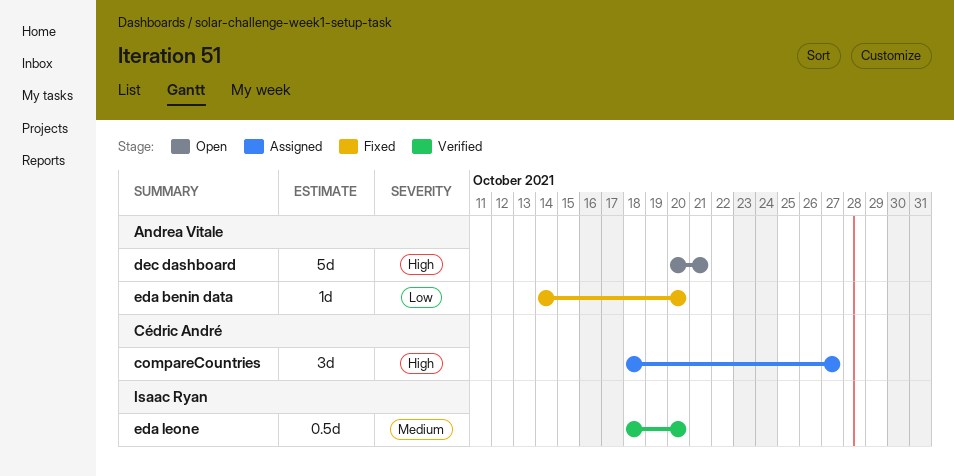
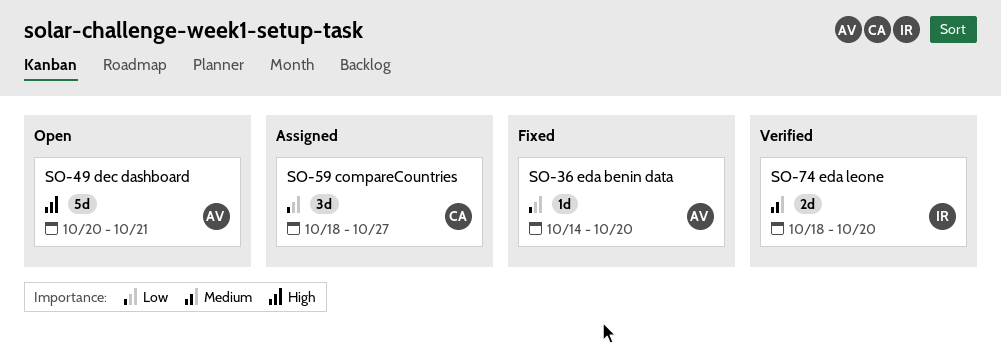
compareCountries, priority: High -> Low
eda leone, estimate: 0.5d -> 2d

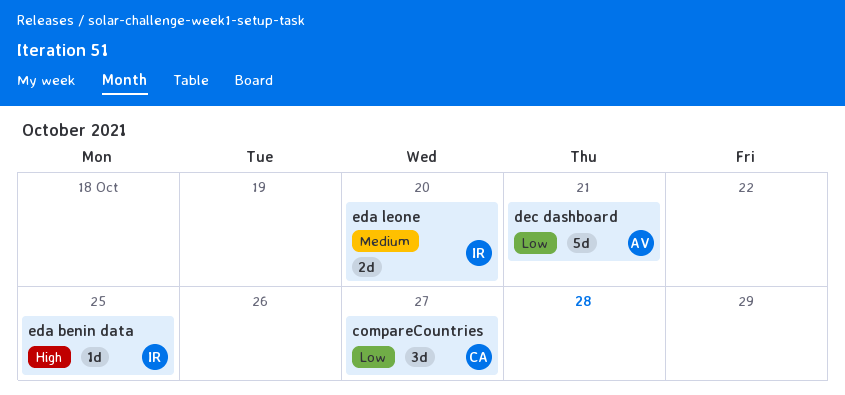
dec dashboard, priority: High -> Low
eda benin data, owner: AV -> IR
eda benin data, priority: Low -> High
eda benin data, due: Oct 20 -> Oct 25

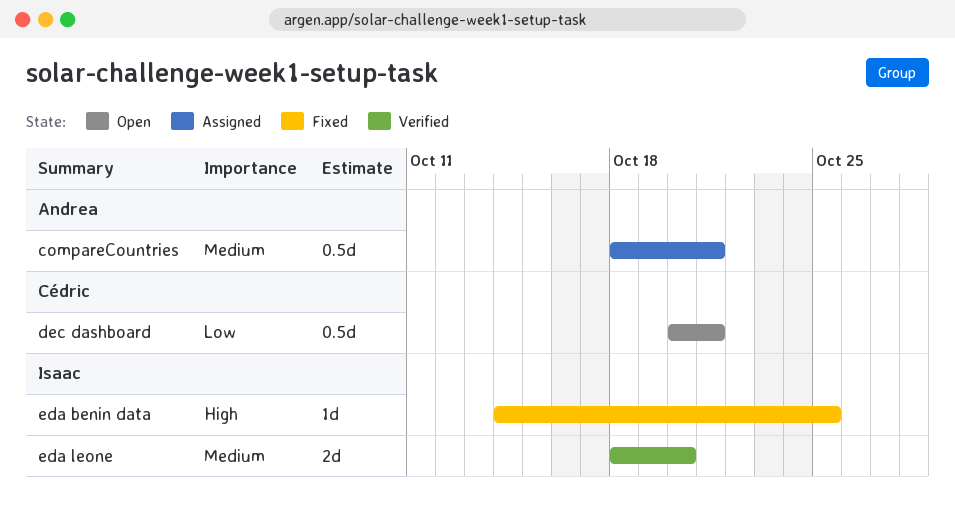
compareCountries, owner: Cédric -> Andrea
compareCountries, priority: Low -> Medium
compareCountries, estimate: 3d -> 0.5d
compareCountries, due: Oct 27 -> Oct 21
dec dashboard, owner: Andrea -> Cédric
dec dashboard, estimate: 5d -> 0.5d

